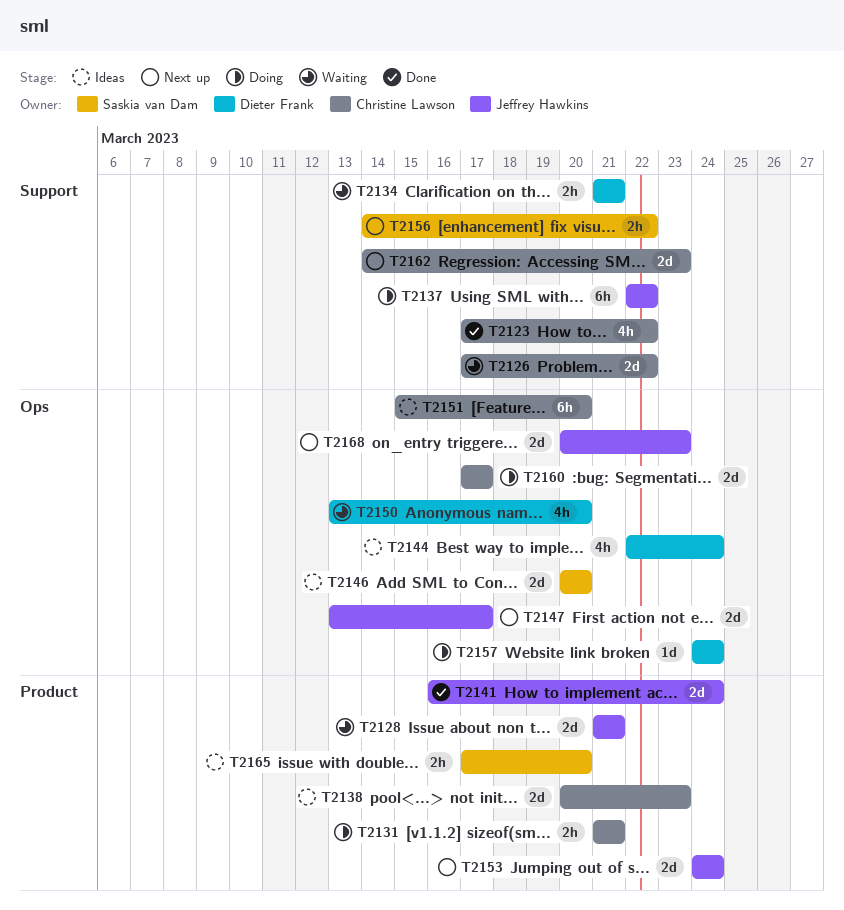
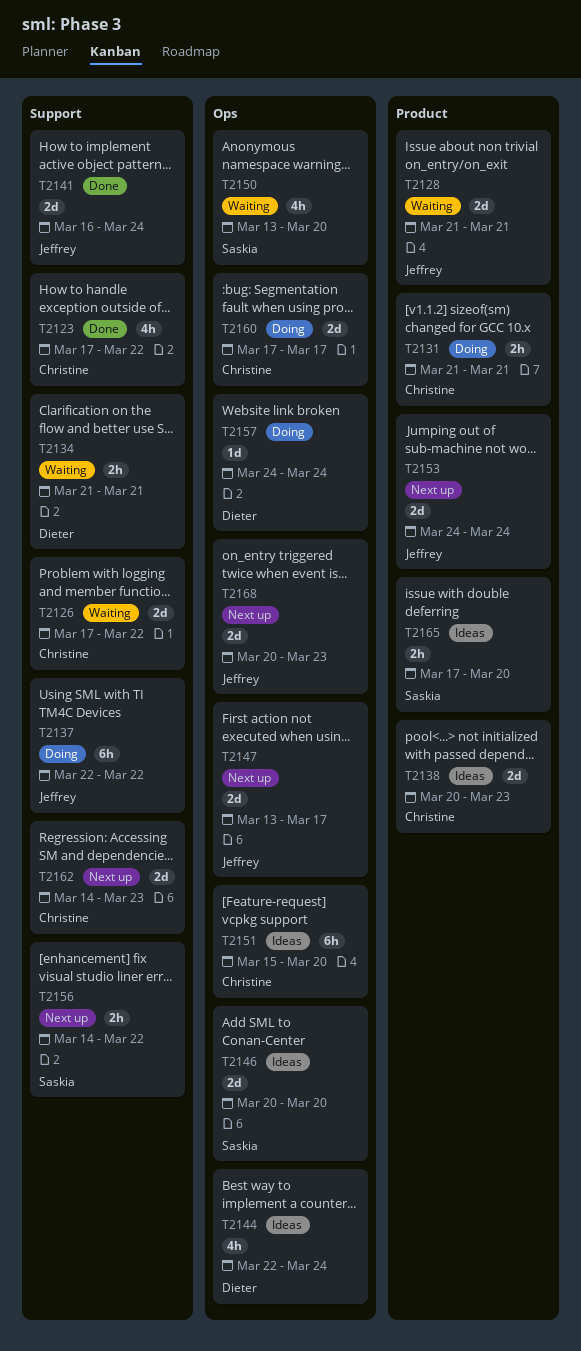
T2141, label: Product -> Support
T2150, owner: Dieter Frank -> Saskia van Dam

